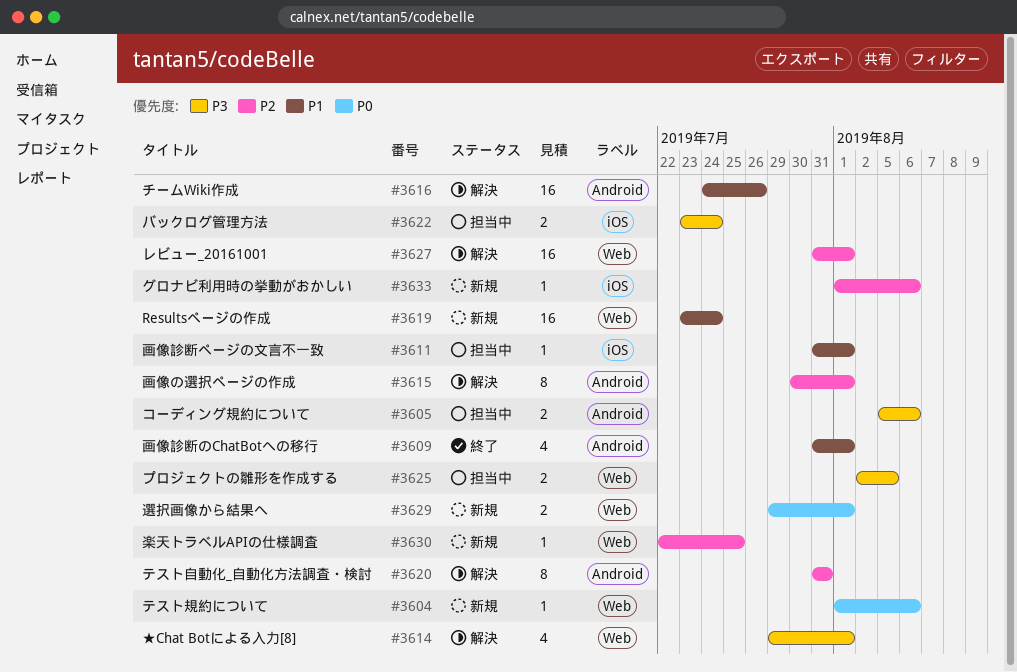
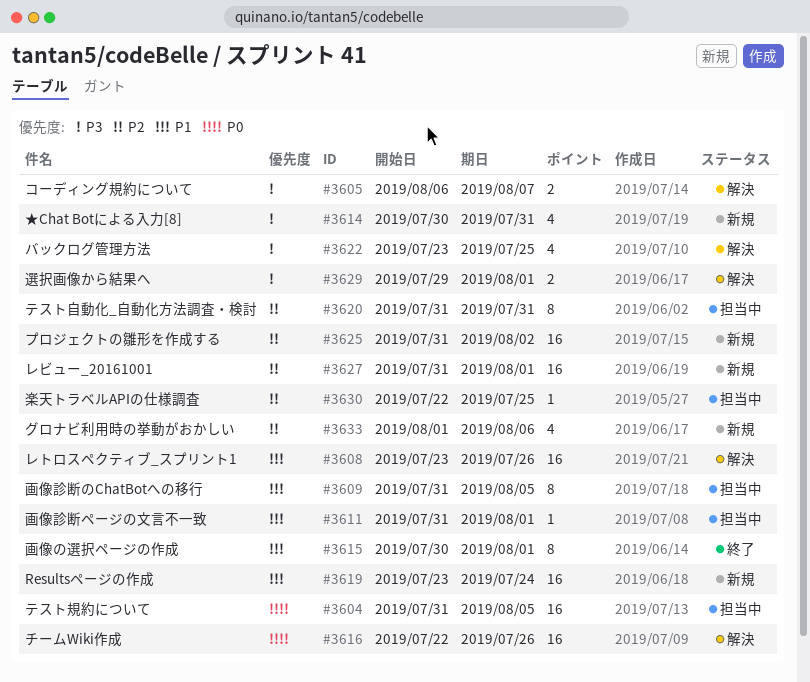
#3604, status: 新規 -> 担当中
#3604, estimate: 1 -> 16
#3604, start: Aug 1 -> Jul 31
#3604, due: Aug 6 -> Aug 5
#3605, status: 担当中 -> 解決
#3605, start: Aug 5 -> Aug 6
#3605, due: Aug 6 -> Aug 7
#3608: none -> present
#3609, status: 終了 -> 担当中
#3609, estimate: 4 -> 8
#3609, due: Aug 1 -> Aug 5
#3614, status: 解決 -> 新規
#3614, start: Jul 29 -> Jul 30
#3614, due: Aug 1 -> Jul 31
#3615, status: 解決 -> 終了
#3615, priority: P2 -> P1
#3616, priority: P1 -> P0
#3616, start: Jul 24 -> Jul 22
#3620, status: 解決 -> 担当中
#3622, status: 担当中 -> 解決
#3622, estimate: 2 -> 4
#3622, due: Jul 24 -> Jul 25
#3625, status: 担当中 -> 新規
#3625, priority: P3 -> P2
#3625, estimate: 2 -> 16
#3625, start: Aug 2 -> Jul 31
#3625, due: Aug 5 -> Aug 2
#3627, status: 解決 -> 新規
#3629, status: 新規 -> 解決
#3629, priority: P0 -> P3
#3630, status: 新規 -> 担当中
#3633, estimate: 1 -> 4

